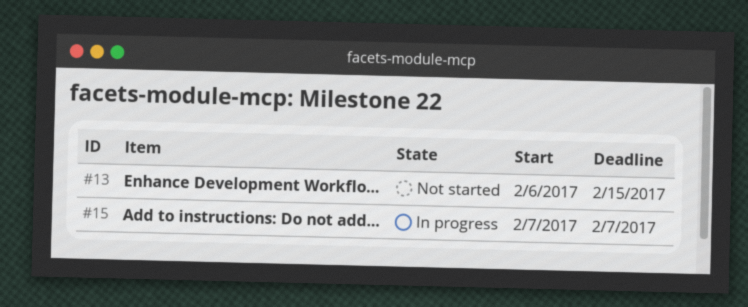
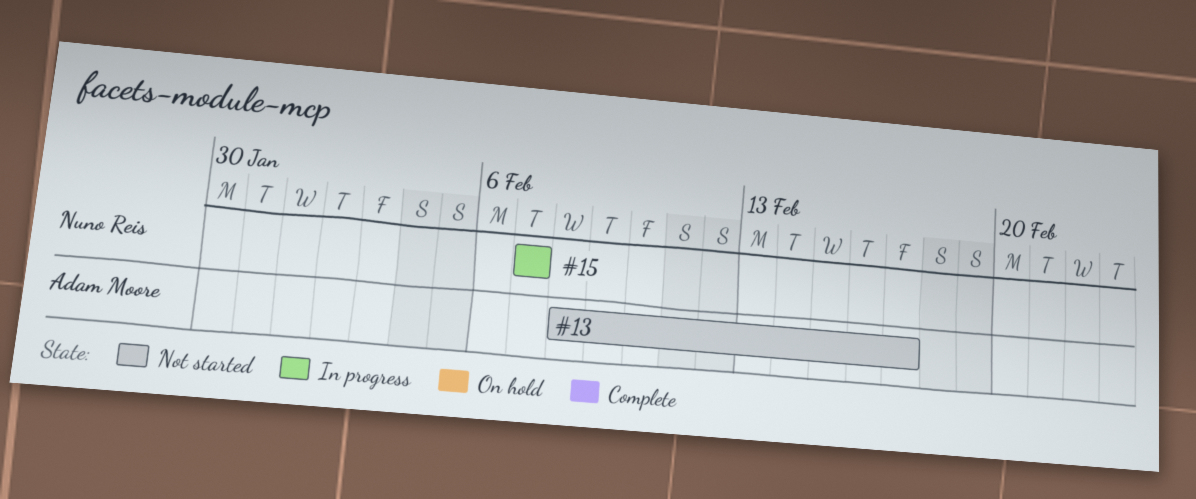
#13, start: Feb 6 -> Feb 8
#13, due: Feb 15 -> Feb 17

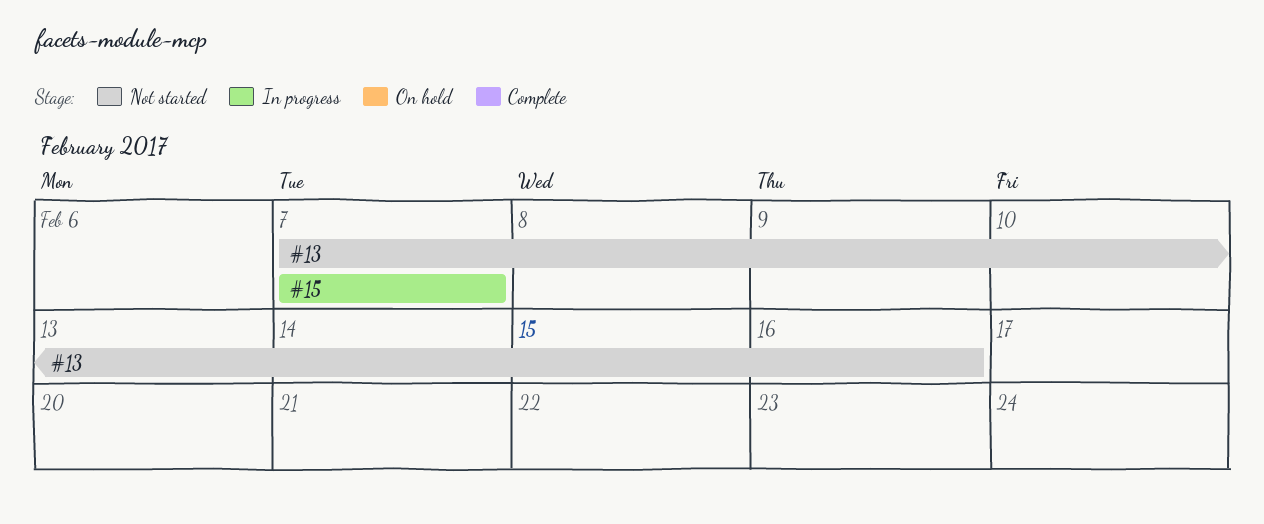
#13, start: Feb 8 -> Feb 7
#13, due: Feb 17 -> Feb 16

